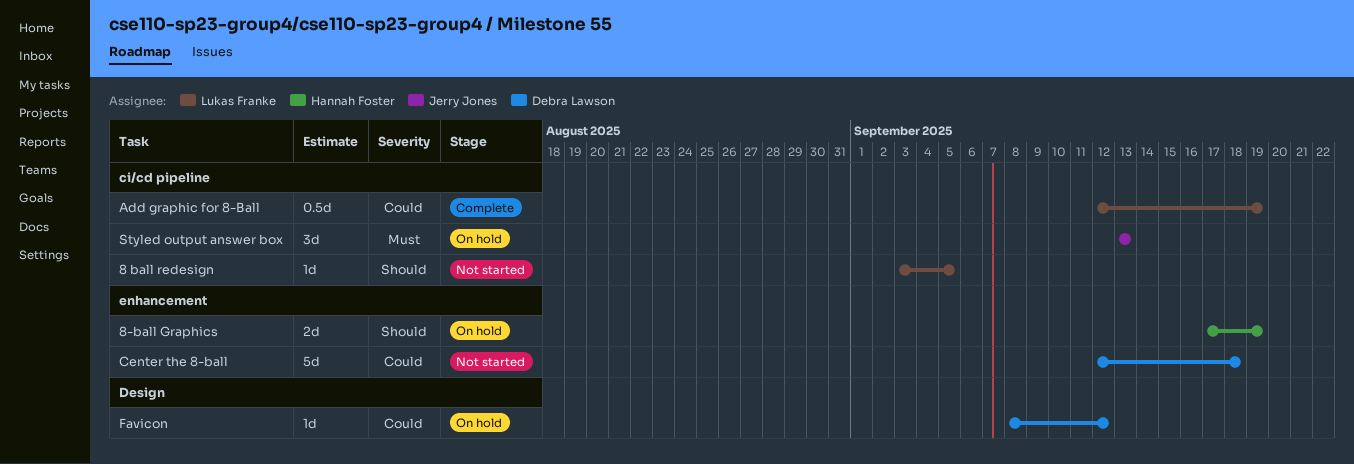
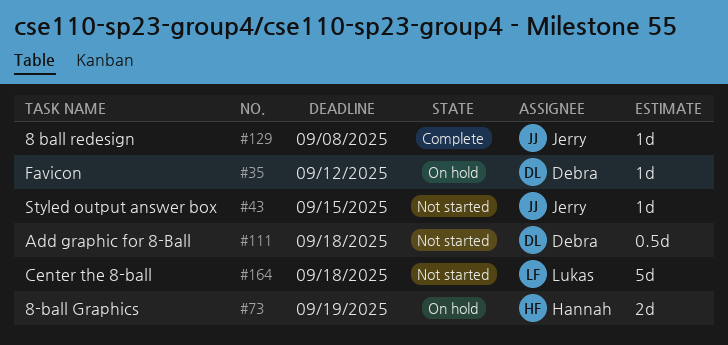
8 ball redesign, status: Not started -> Complete
8 ball redesign, owner: Lukas Franke -> Jerry Jones
8 ball redesign, due: Sep 5 -> Sep 8
Add graphic for 8-Ball, status: Complete -> Not started
Add graphic for 8-Ball, owner: Lukas Franke -> Debra Lawson
Add graphic for 8-Ball, due: Sep 19 -> Sep 18
Center the 8-ball, owner: Debra Lawson -> Lukas Franke
Styled output answer box, status: On hold -> Not started
Styled output answer box, estimate: 3d -> 1d
Styled output answer box, due: Sep 13 -> Sep 15

